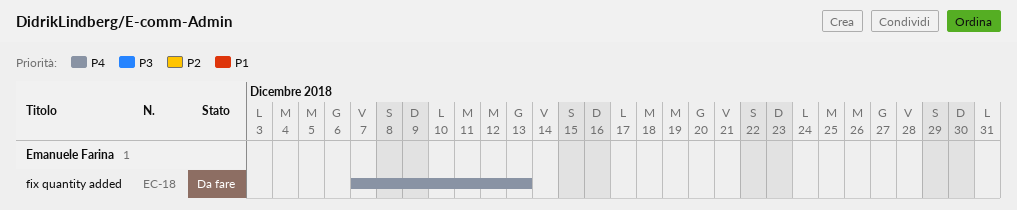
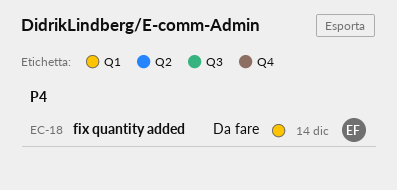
EC-18, due: Dec 13 -> Dec 14

